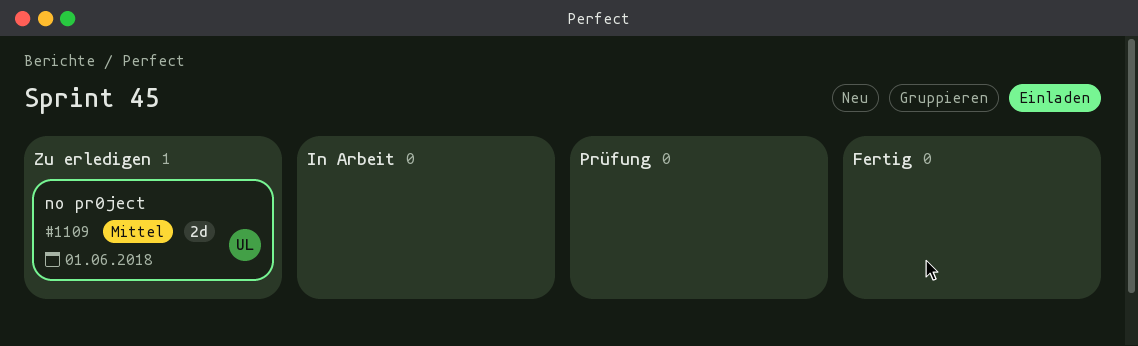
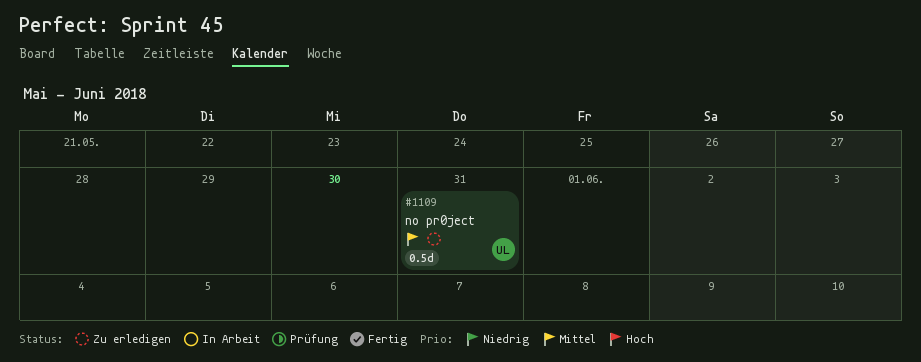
#1109, estimate: 2d -> 0.5d
#1109, due: Jun 1 -> May 31

